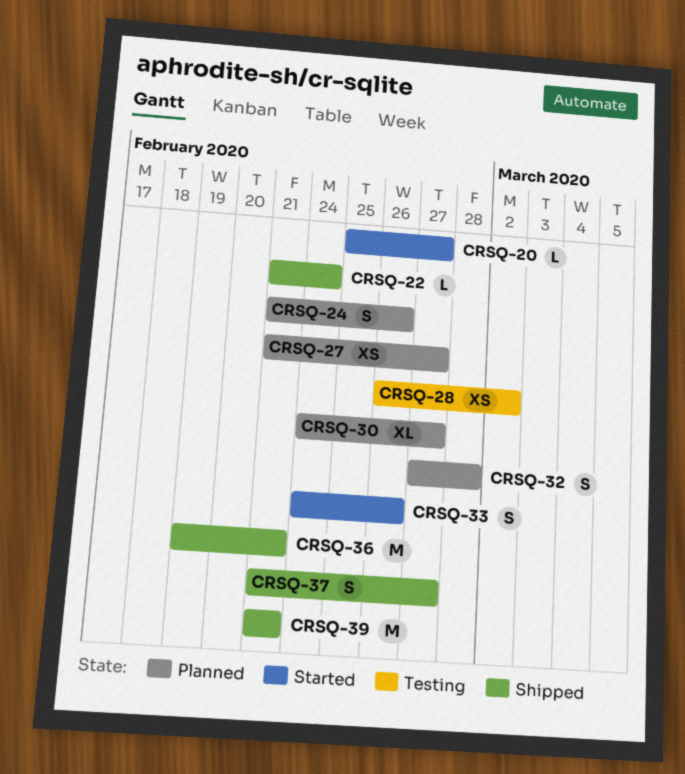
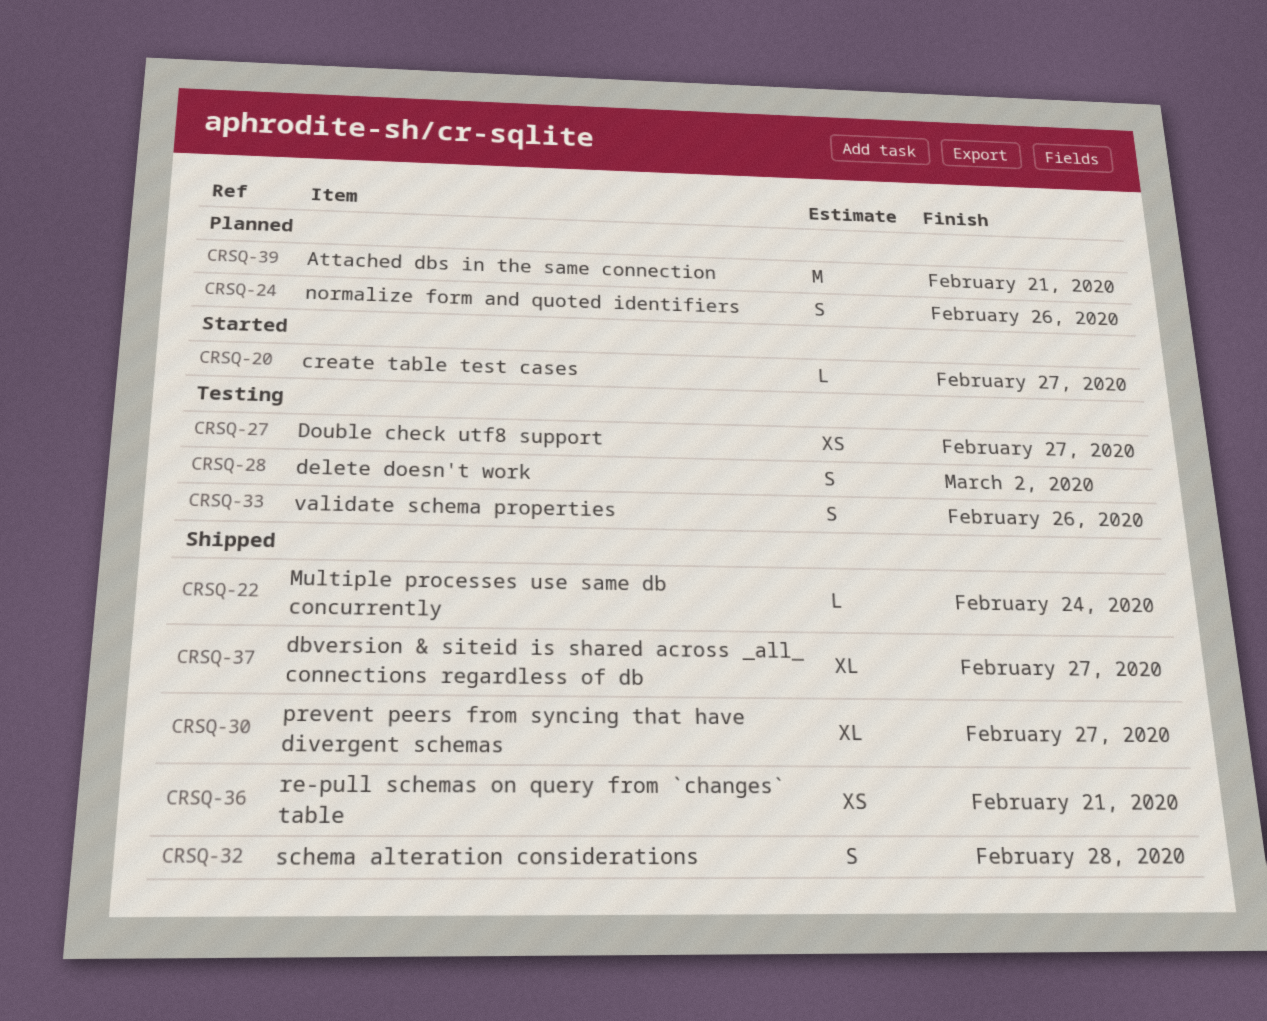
CRSQ-27, status: Planned -> Testing
CRSQ-28, estimate: XS -> S
CRSQ-30, status: Planned -> Shipped
CRSQ-32, status: Planned -> Shipped
CRSQ-33, status: Started -> Testing
CRSQ-36, estimate: M -> XS
CRSQ-37, estimate: S -> XL
CRSQ-39, status: Shipped -> Planned

